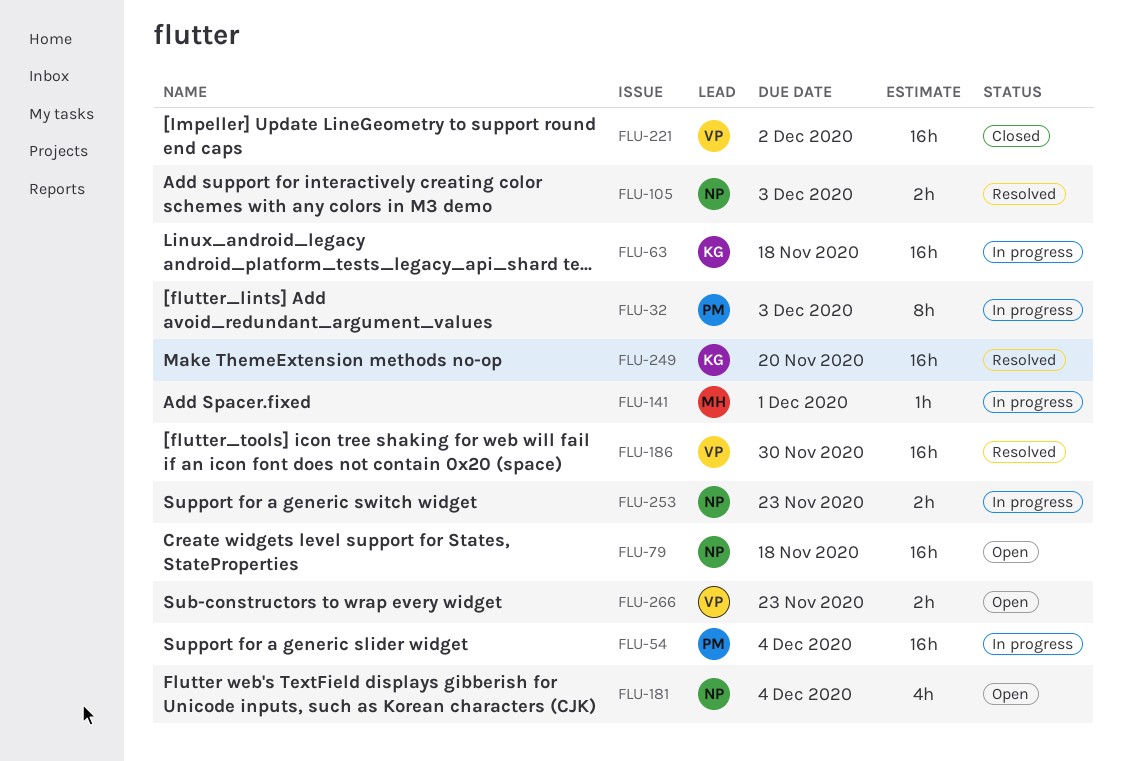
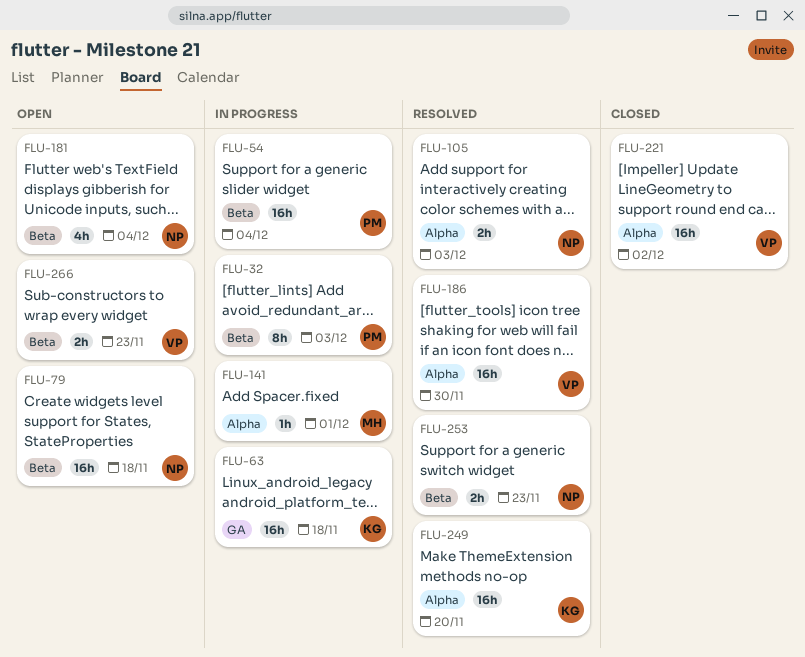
FLU-253, status: In progress -> Resolved

